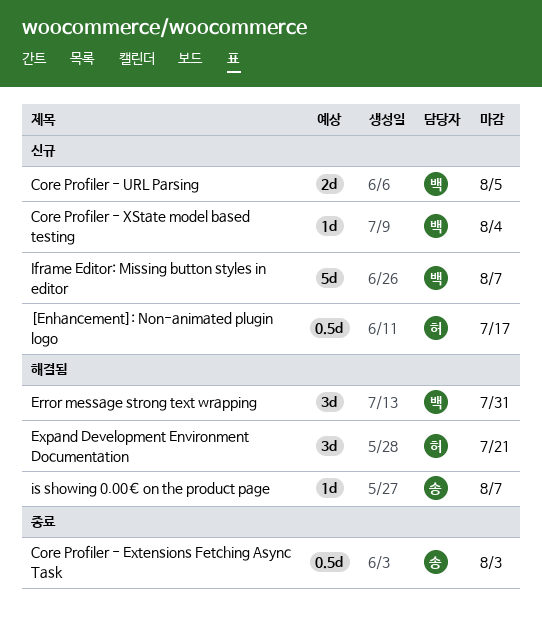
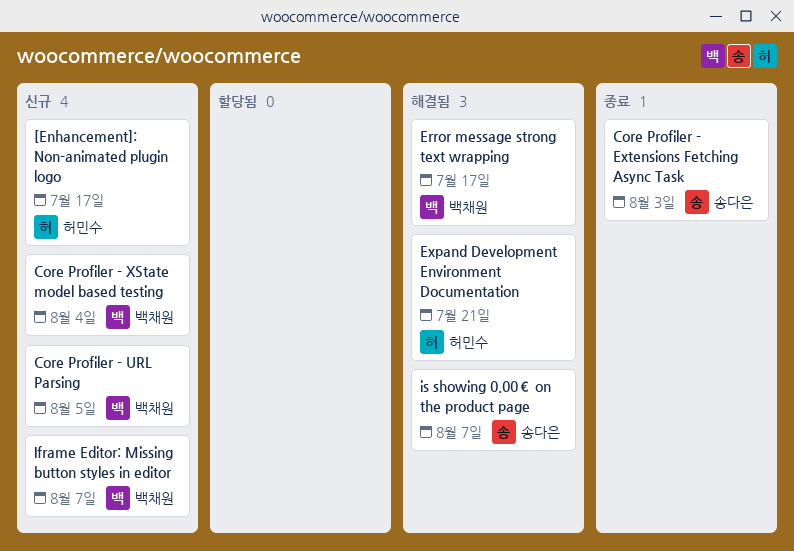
Error message strong text wrapping, due: Jul 31 -> Jul 17

